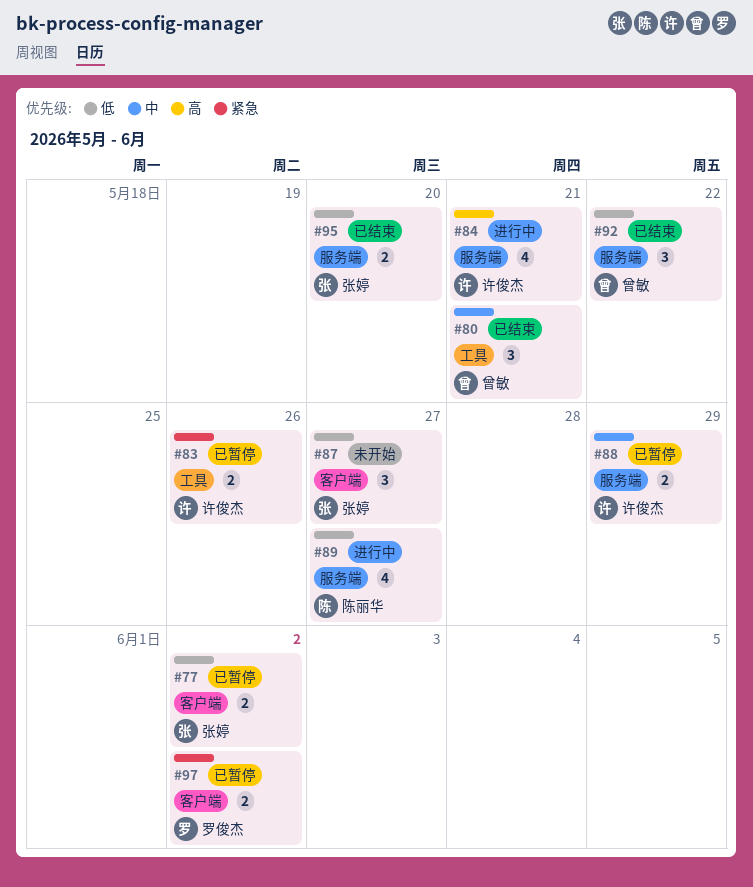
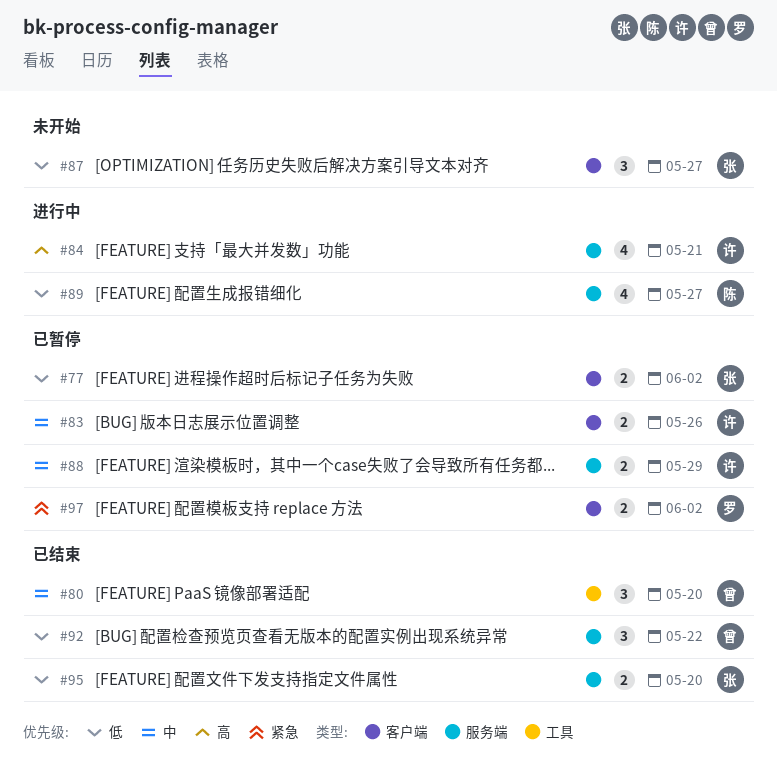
#80, due: May 21 -> May 20
#83, priority: 紧急 -> 中
#83, label: 工具 -> 客户端

